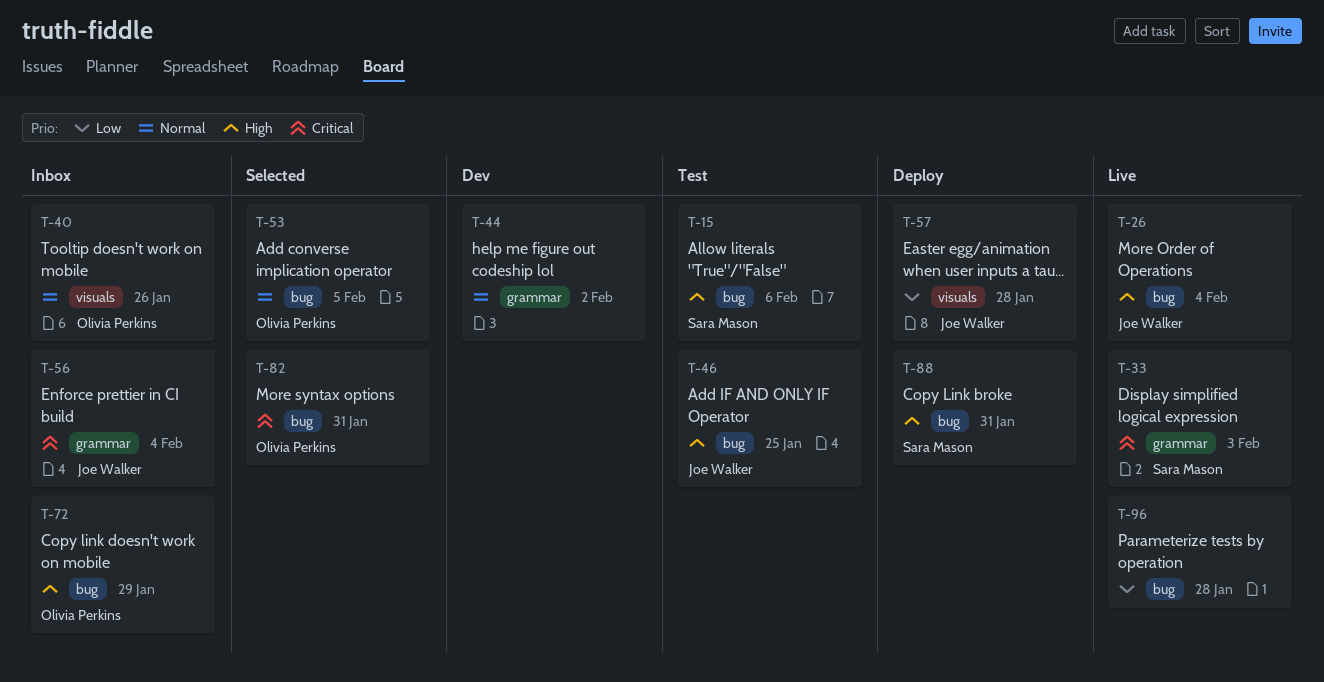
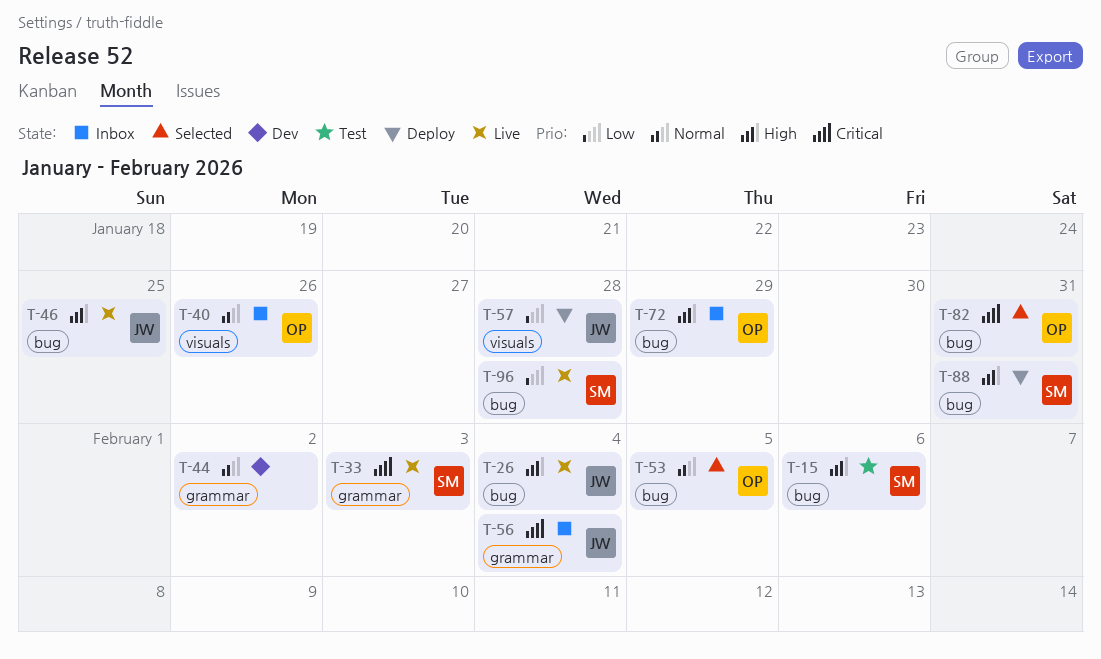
T-46, status: Test -> Live
T-96, owner: none -> Sara Mason

